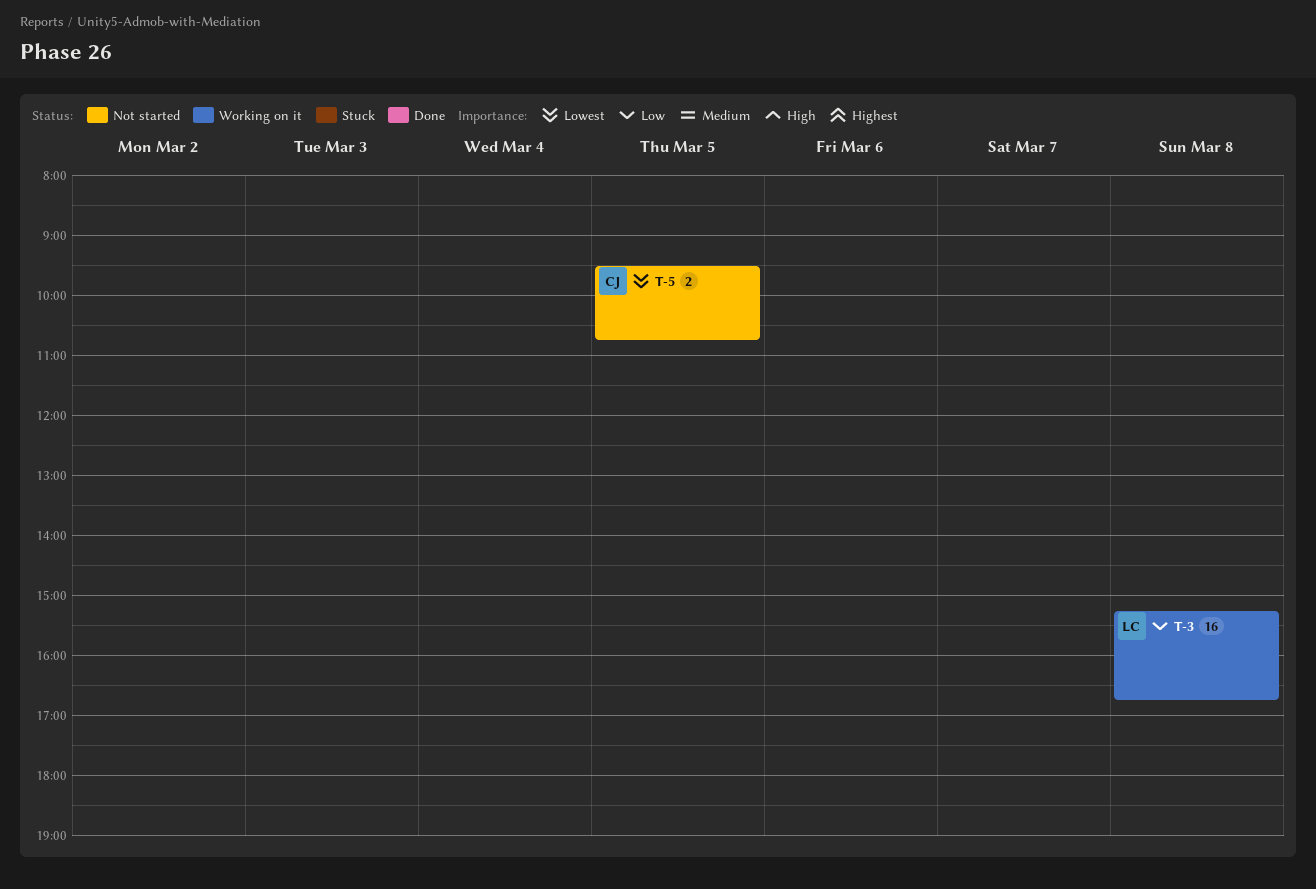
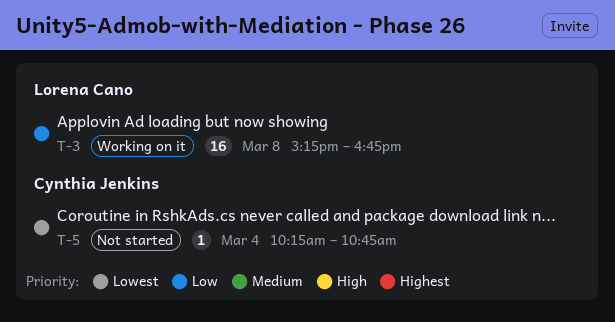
T-5, estimate: 2 -> 1
T-5, day: Mar 5 -> Mar 4
T-5, begins: 09:30 -> 10:15

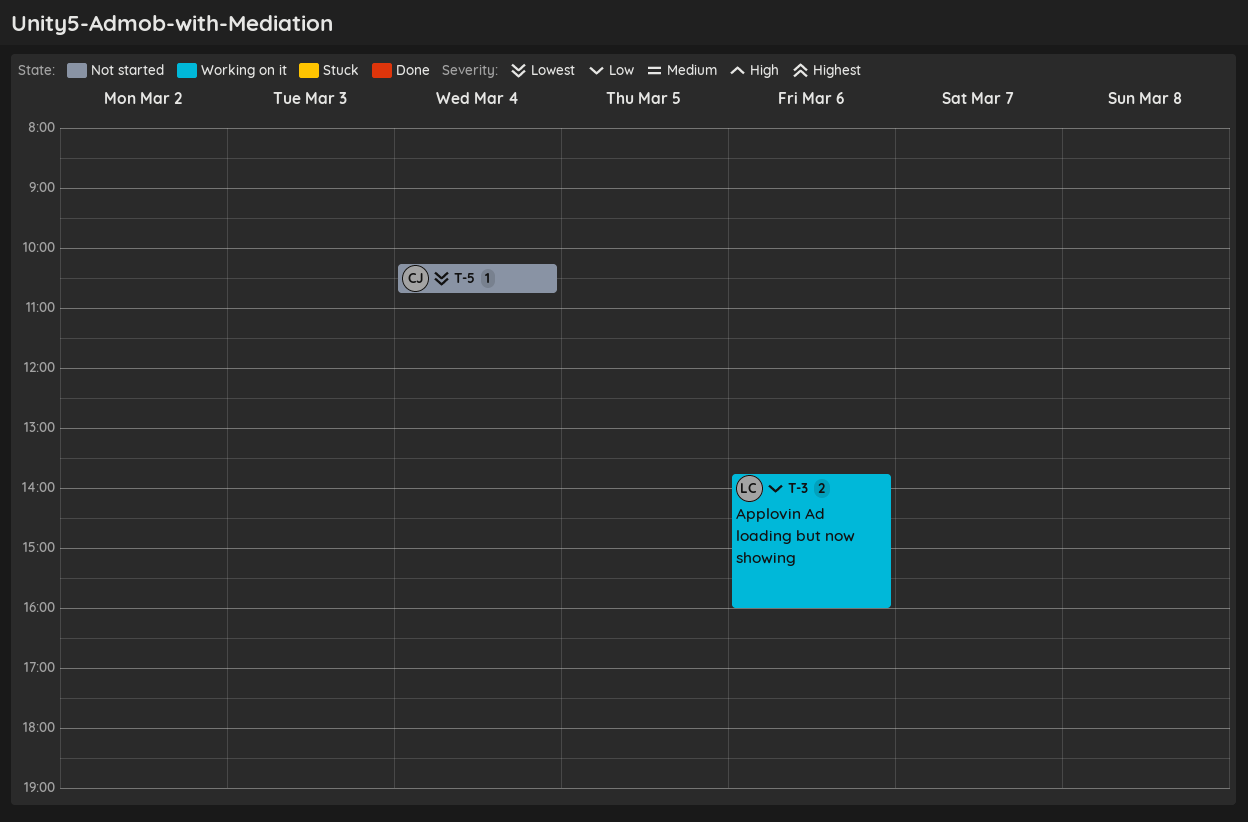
T-3, estimate: 16 -> 2
T-3, day: Mar 8 -> Mar 6
T-3, begins: 15:15 -> 13:45
T-3, ends: 16:45 -> 16:00

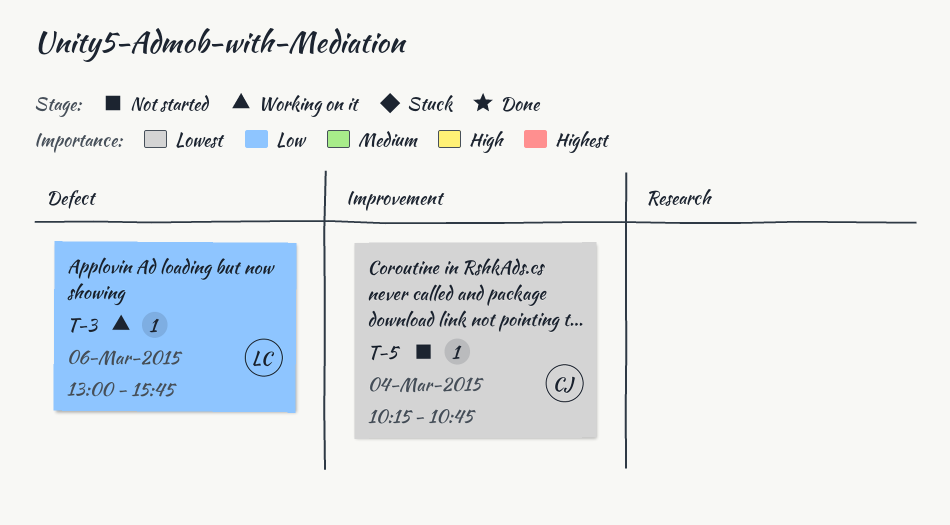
T-3, estimate: 2 -> 1
T-3, begins: 13:45 -> 13:00
T-3, ends: 16:00 -> 15:45

